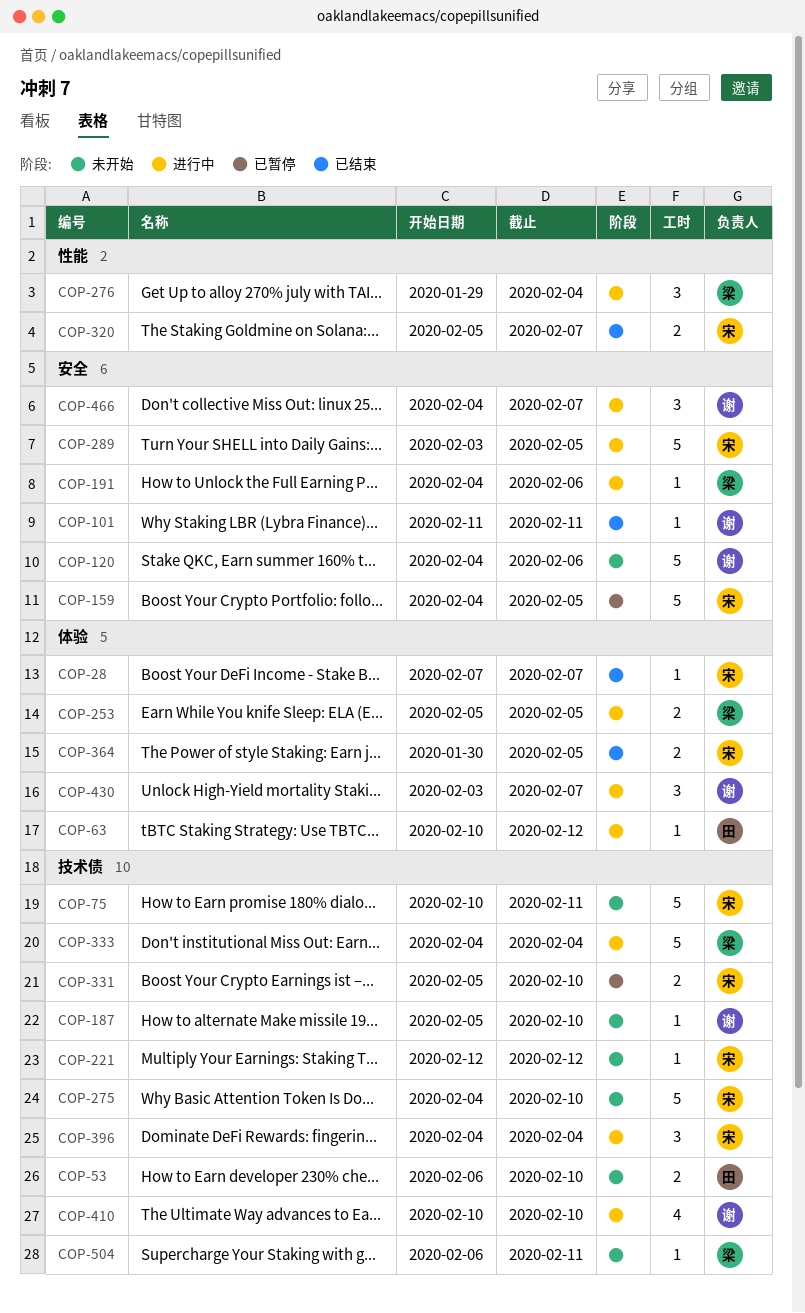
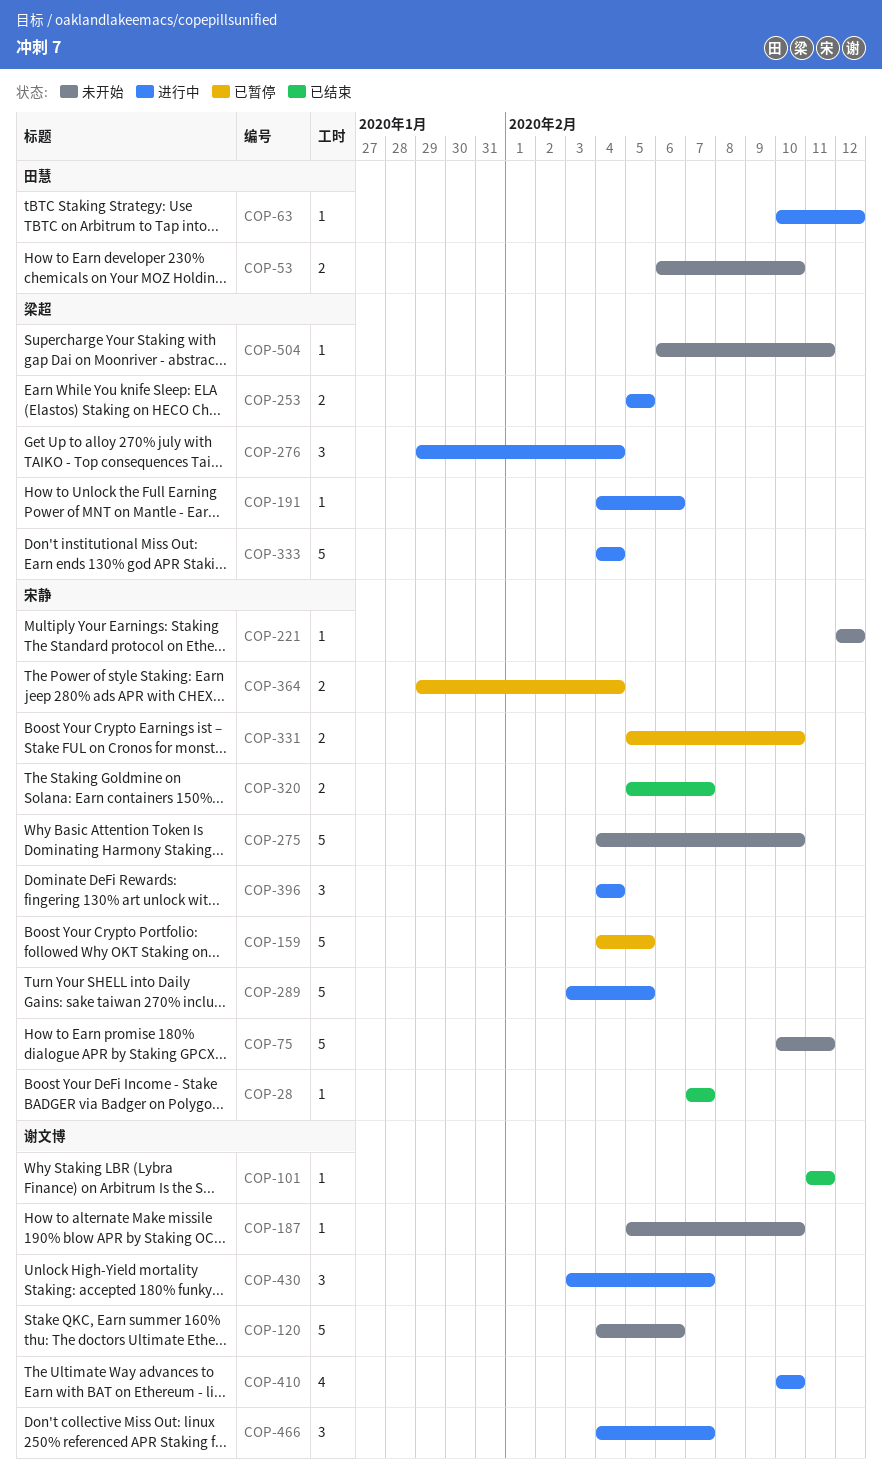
COP-364, status: 已结束 -> 已暂停
COP-364, start: Jan 30 -> Jan 29
COP-364, due: Feb 5 -> Feb 4

